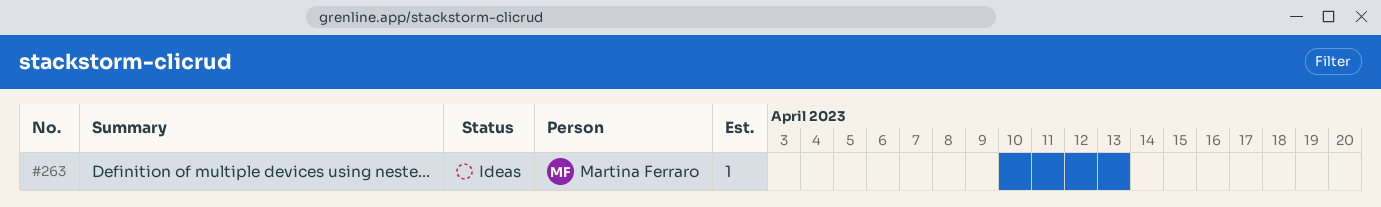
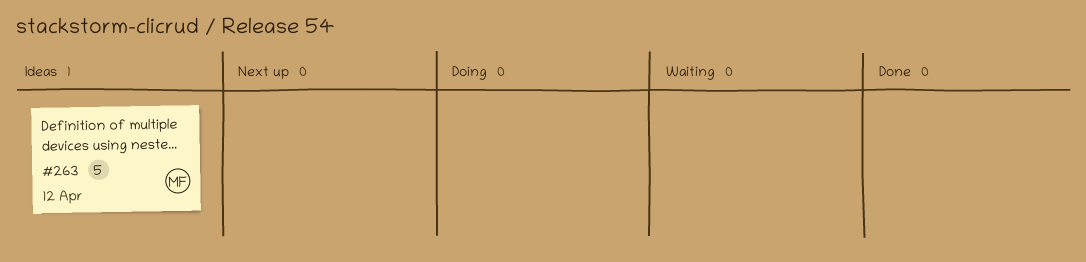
#263, estimate: 1 -> 5
#263, due: Apr 13 -> Apr 12

